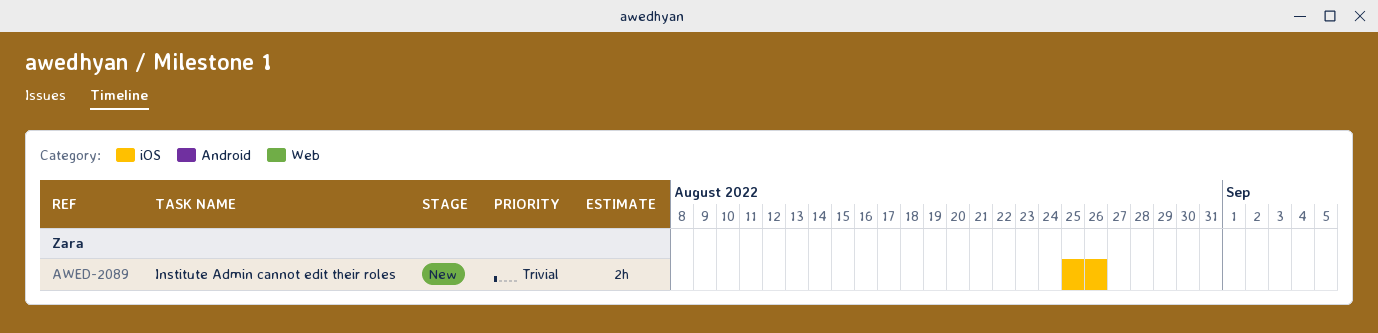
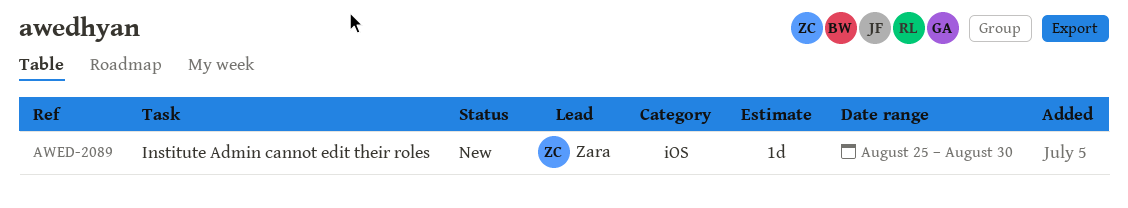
AWED-2089, estimate: 2h -> 1d
AWED-2089, due: Aug 26 -> Aug 30

